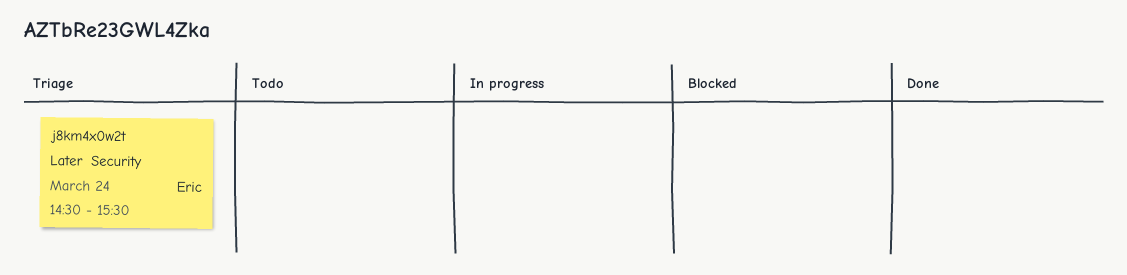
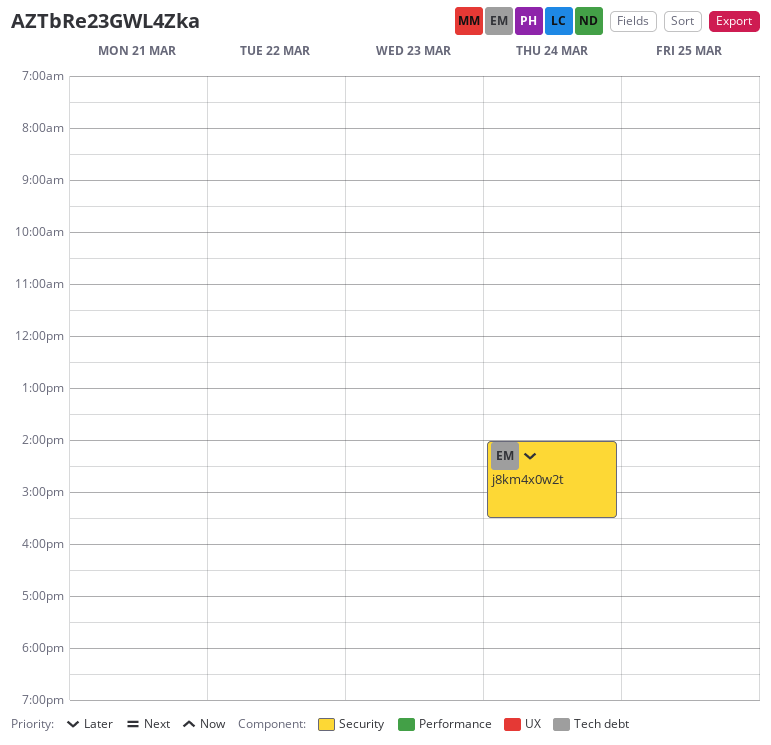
j8km4x0w2t, begins: 14:30 -> 14:00

